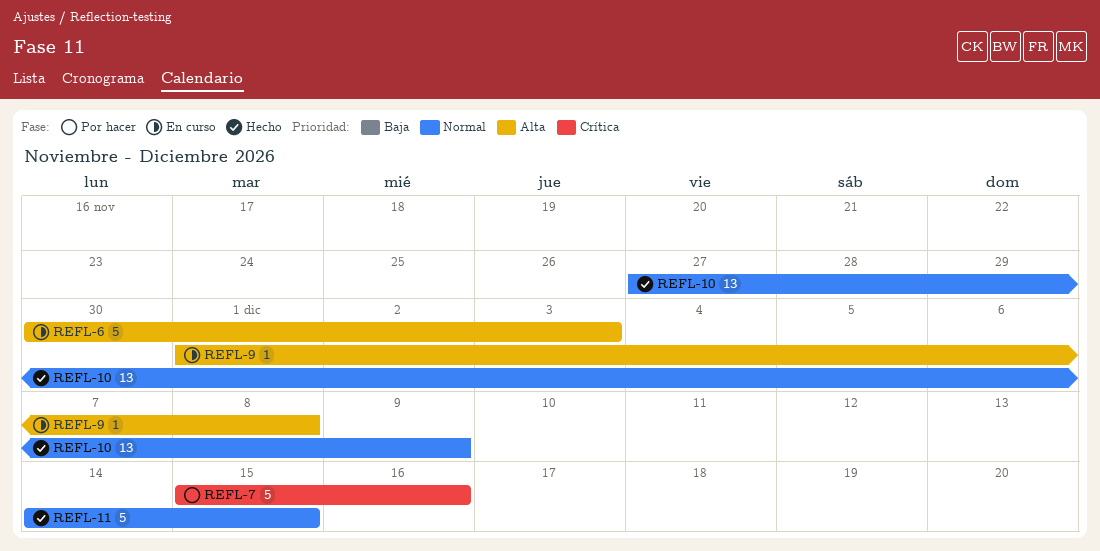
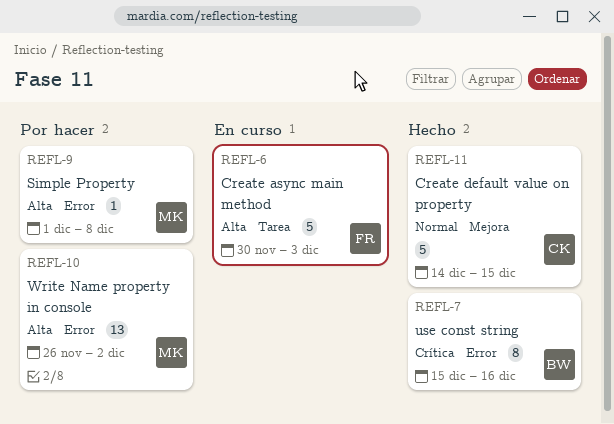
REFL-7, status: Por hacer -> Hecho
REFL-7, estimate: 5 -> 8
REFL-9, status: En curso -> Por hacer
REFL-10, status: Hecho -> Por hacer
REFL-10, priority: Normal -> Alta
REFL-10, start: Nov 27 -> Nov 26
REFL-10, due: Dec 9 -> Dec 2

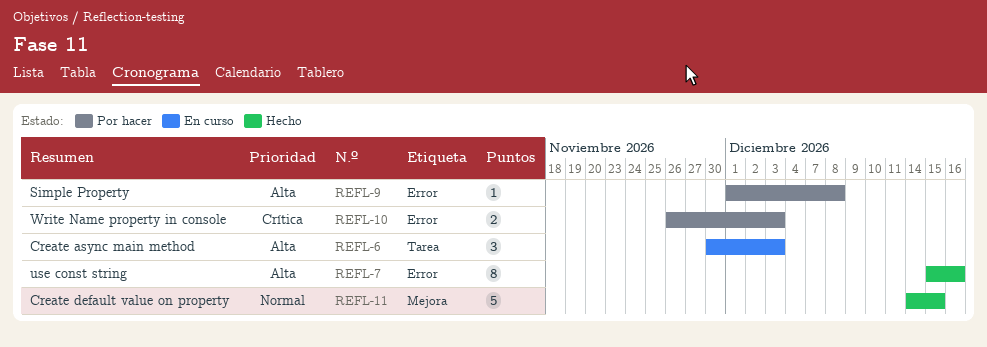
REFL-6, estimate: 5 -> 3
REFL-7, priority: Crítica -> Alta
REFL-10, priority: Alta -> Crítica
REFL-10, estimate: 13 -> 2
REFL-10, due: Dec 2 -> Dec 3

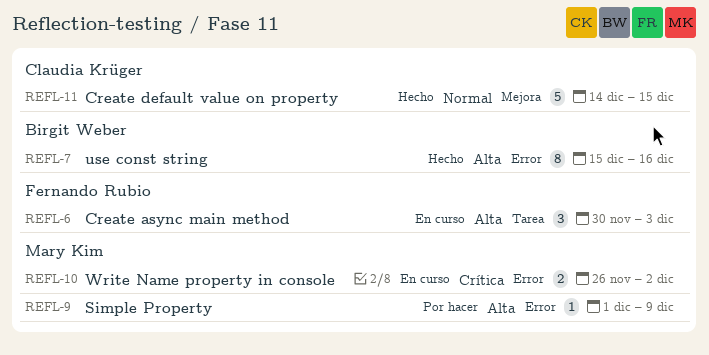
REFL-9, due: Dec 8 -> Dec 9
REFL-10, status: Por hacer -> En curso
REFL-10, due: Dec 3 -> Dec 2

